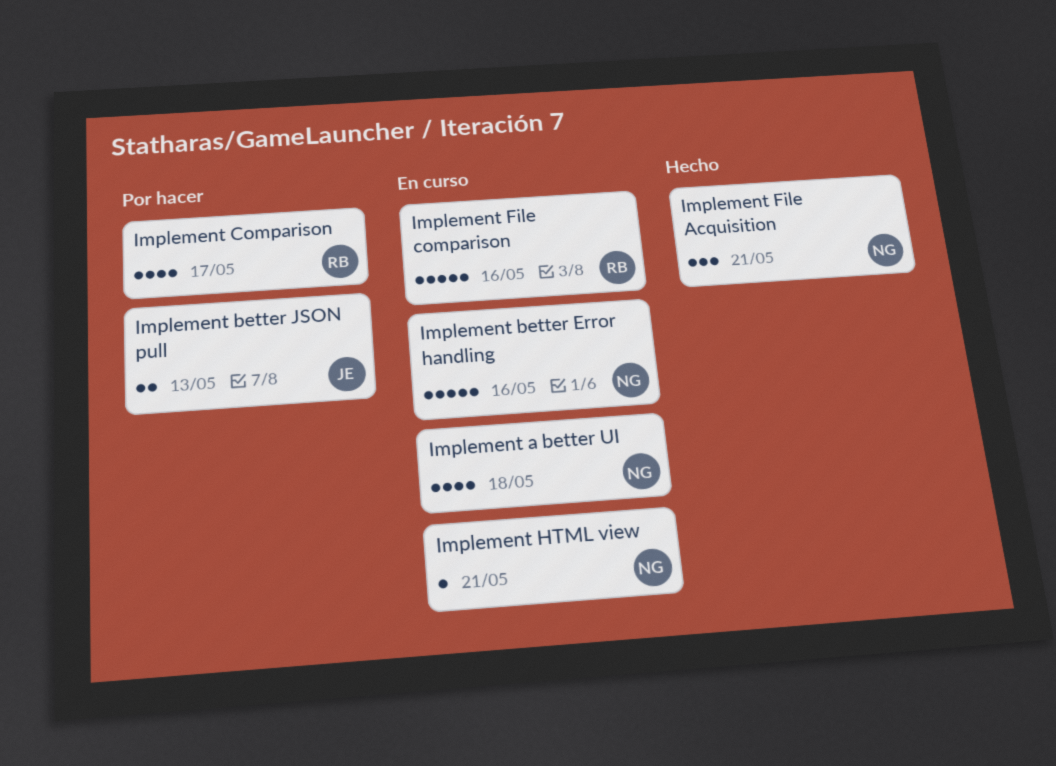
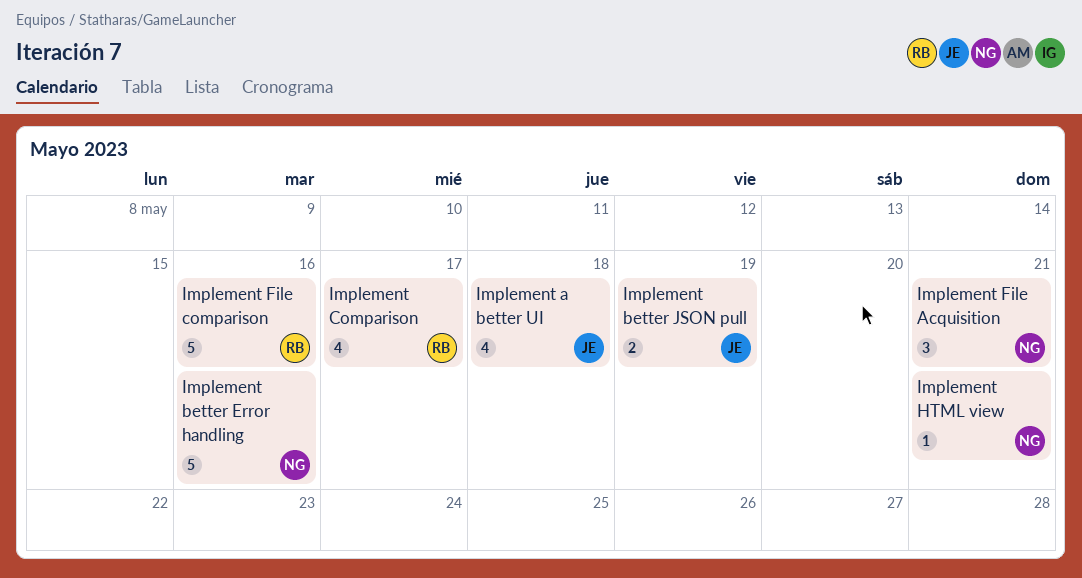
Implement a better UI, owner: NG -> JE
Implement better JSON pull, due: May 13 -> May 19

